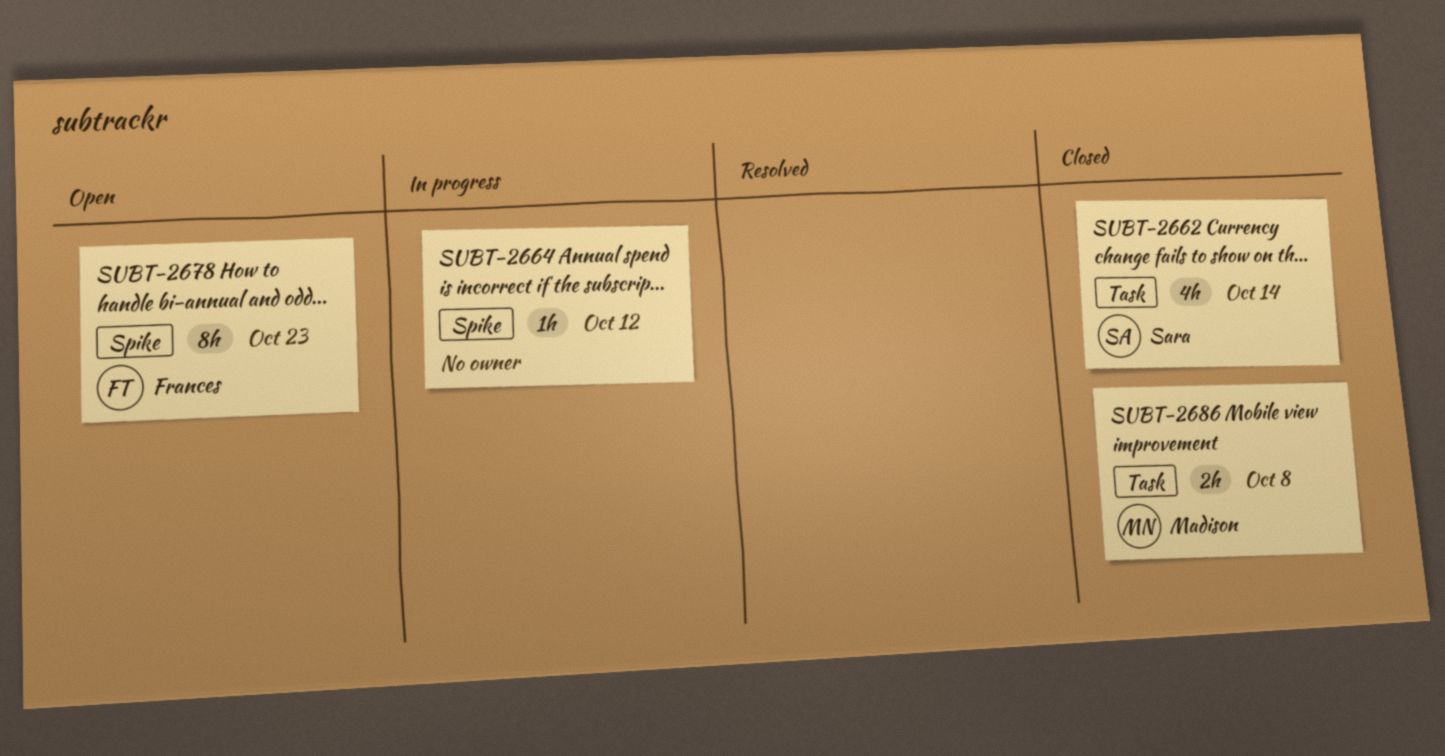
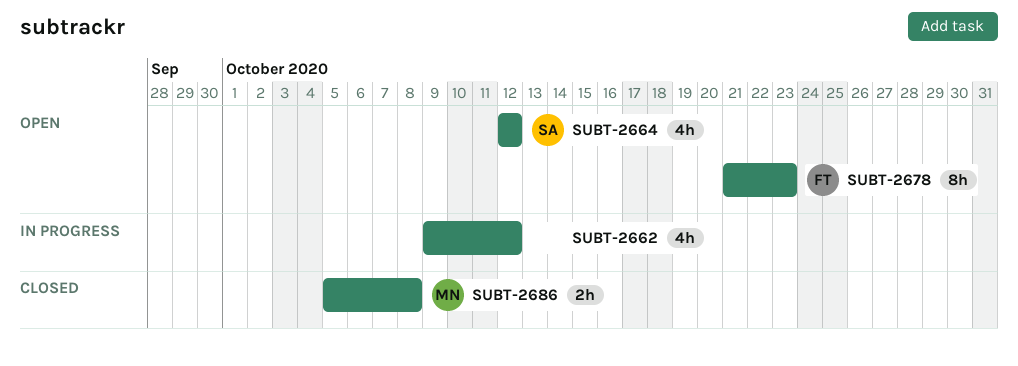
SUBT-2662, status: Closed -> In progress
SUBT-2662, owner: Sara -> none
SUBT-2662, due: Oct 14 -> Oct 12
SUBT-2664, status: In progress -> Open
SUBT-2664, owner: none -> Sara
SUBT-2664, estimate: 1h -> 4h

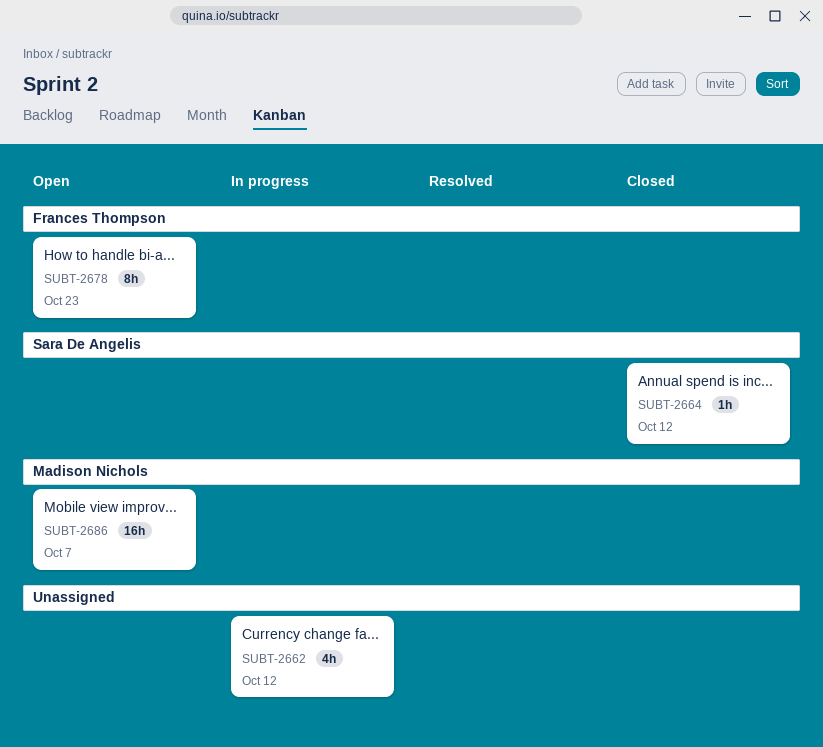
SUBT-2664, status: Open -> Closed
SUBT-2664, estimate: 4h -> 1h
SUBT-2686, status: Closed -> Open
SUBT-2686, estimate: 2h -> 16h
SUBT-2686, due: Oct 8 -> Oct 7

